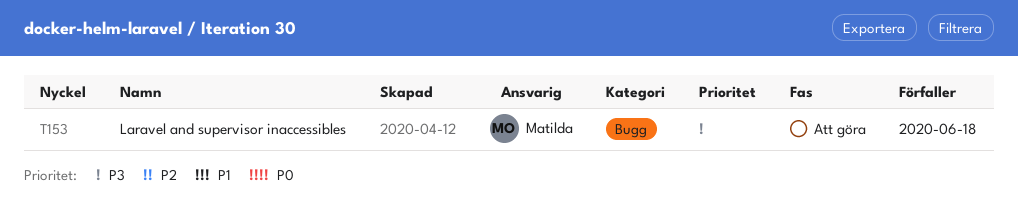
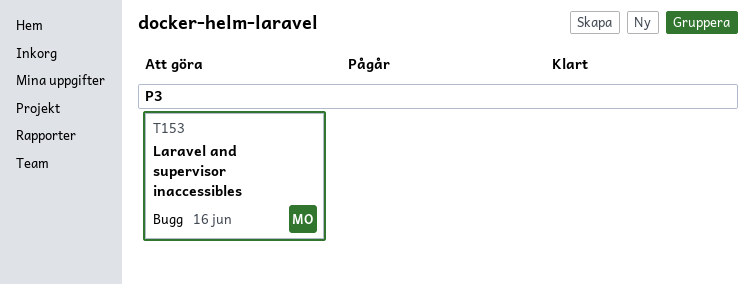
T153, due: Jun 18 -> Jun 16

